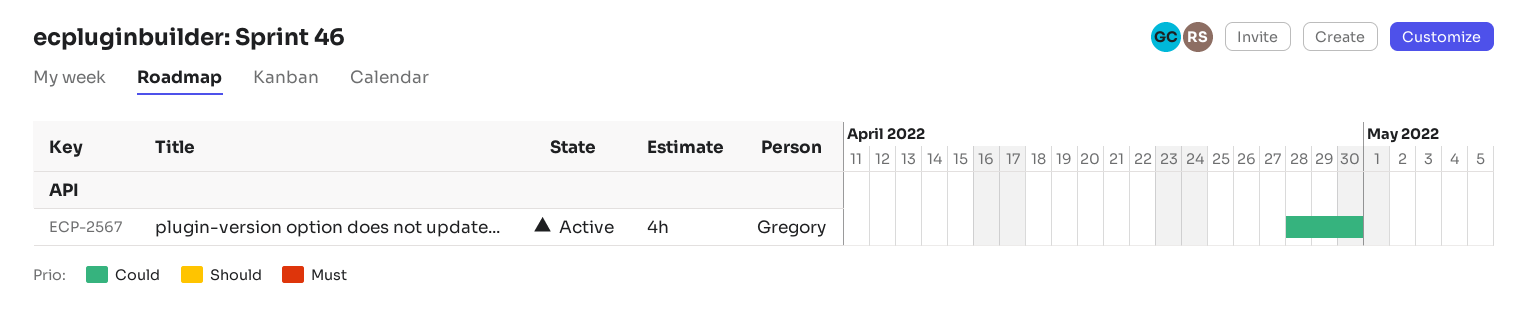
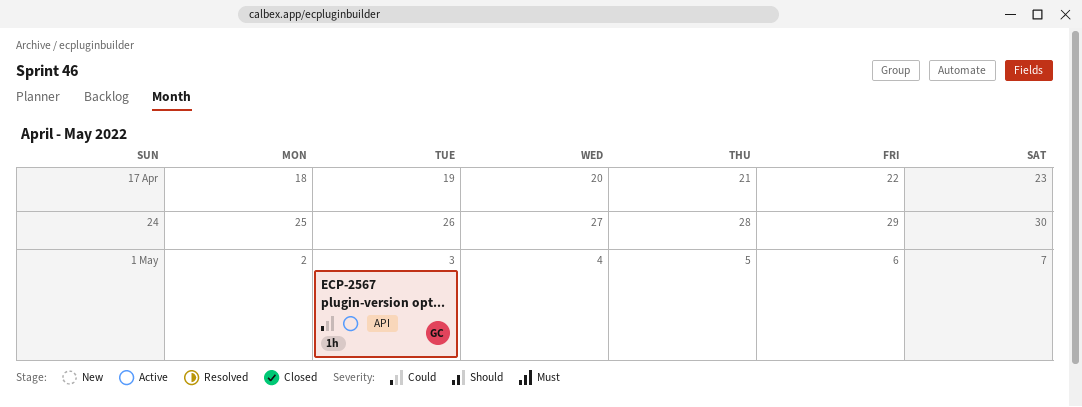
ECP-2567, estimate: 4h -> 1h
ECP-2567, due: Apr 30 -> May 3

